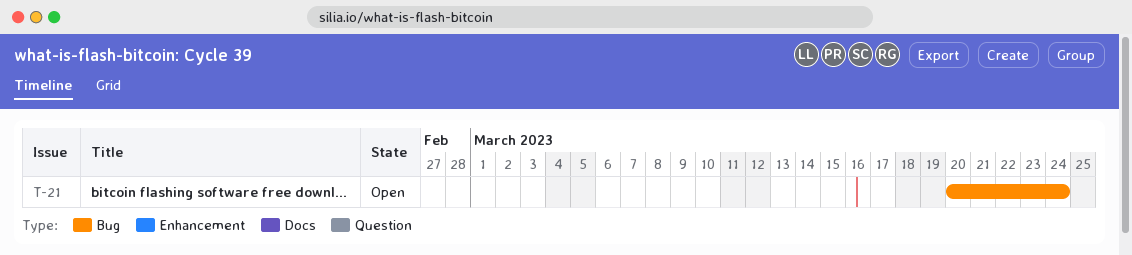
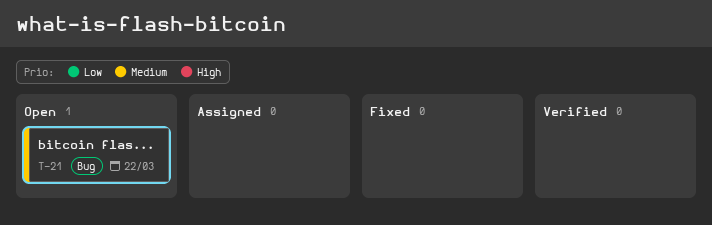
T-21, due: Mar 24 -> Mar 22

